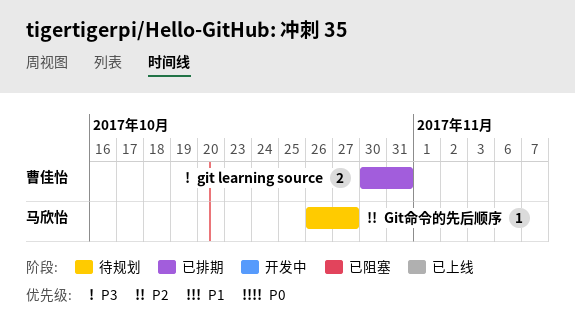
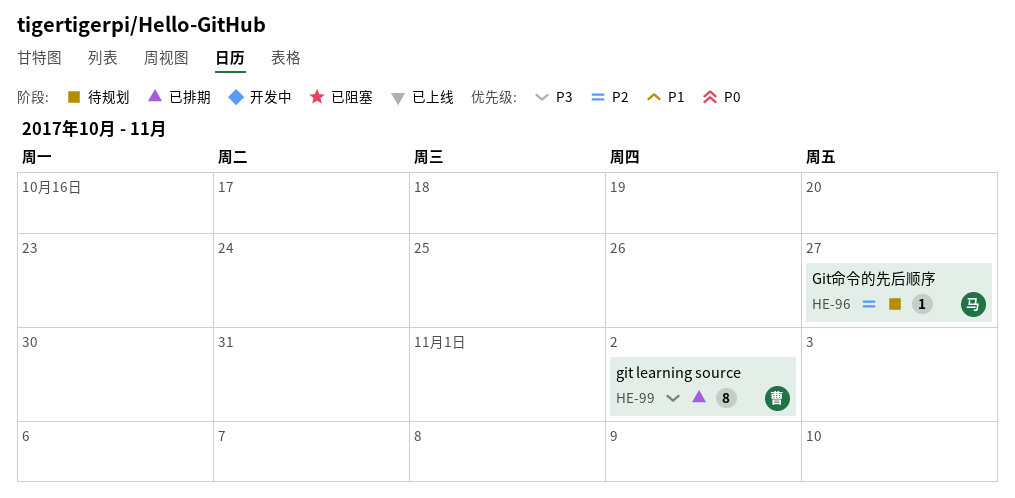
git learning source, estimate: 2 -> 8
git learning source, due: Oct 31 -> Nov 2

